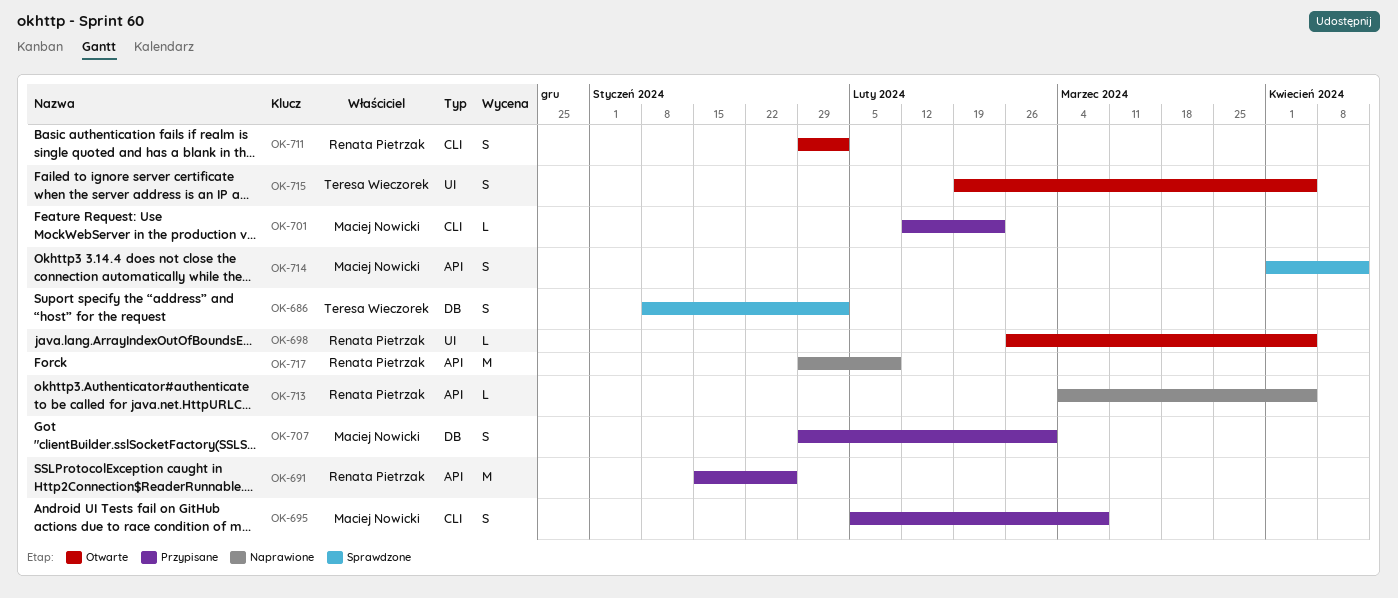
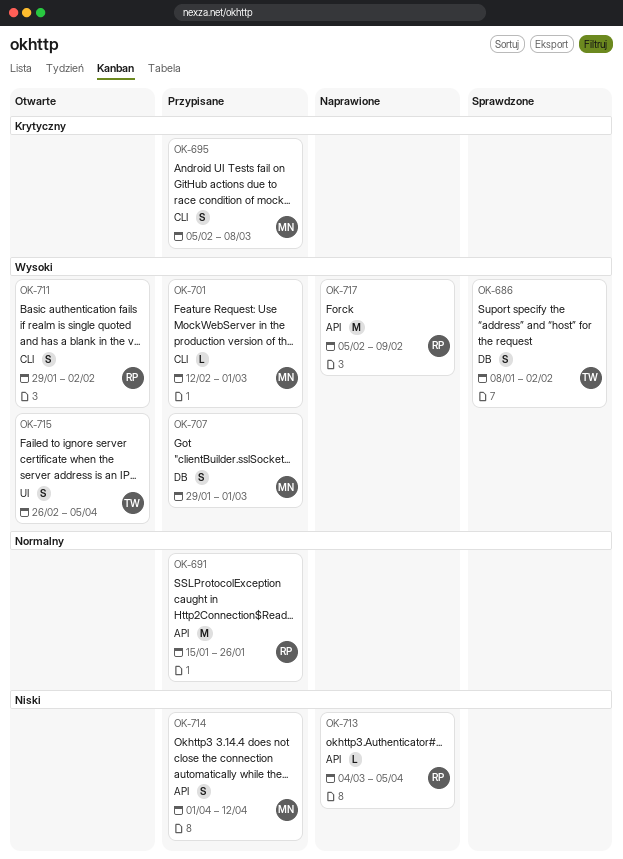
OK-698: present -> none
OK-701, due: Feb 23 -> Mar 1
OK-714, status: Sprawdzone -> Przypisane
OK-715, start: Feb 19 -> Feb 26
OK-717, start: Jan 29 -> Feb 5

